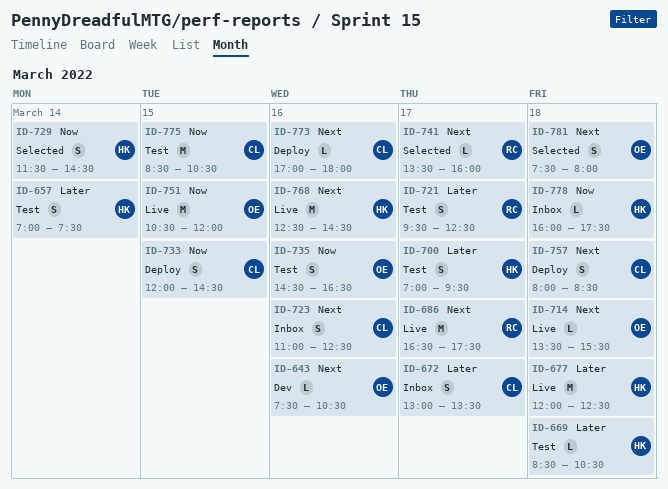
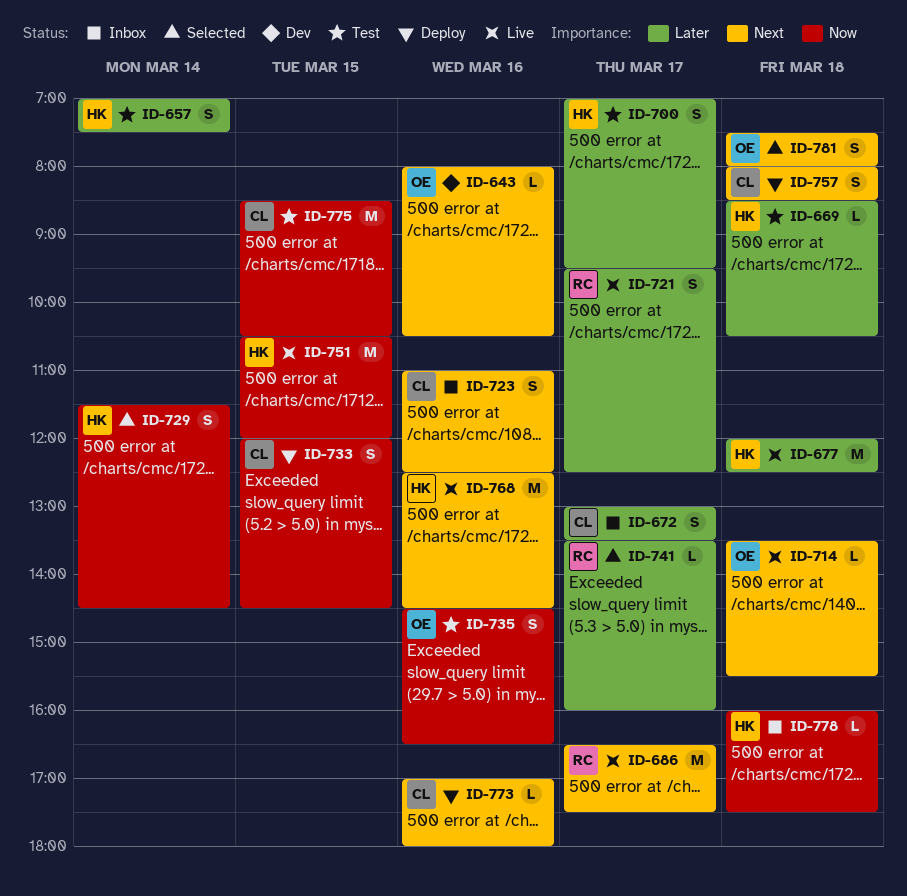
ID-643, begins: 07:30 -> 08:00
ID-721, status: Test -> Live
ID-741, priority: Next -> Later
ID-751, owner: OE -> HK

